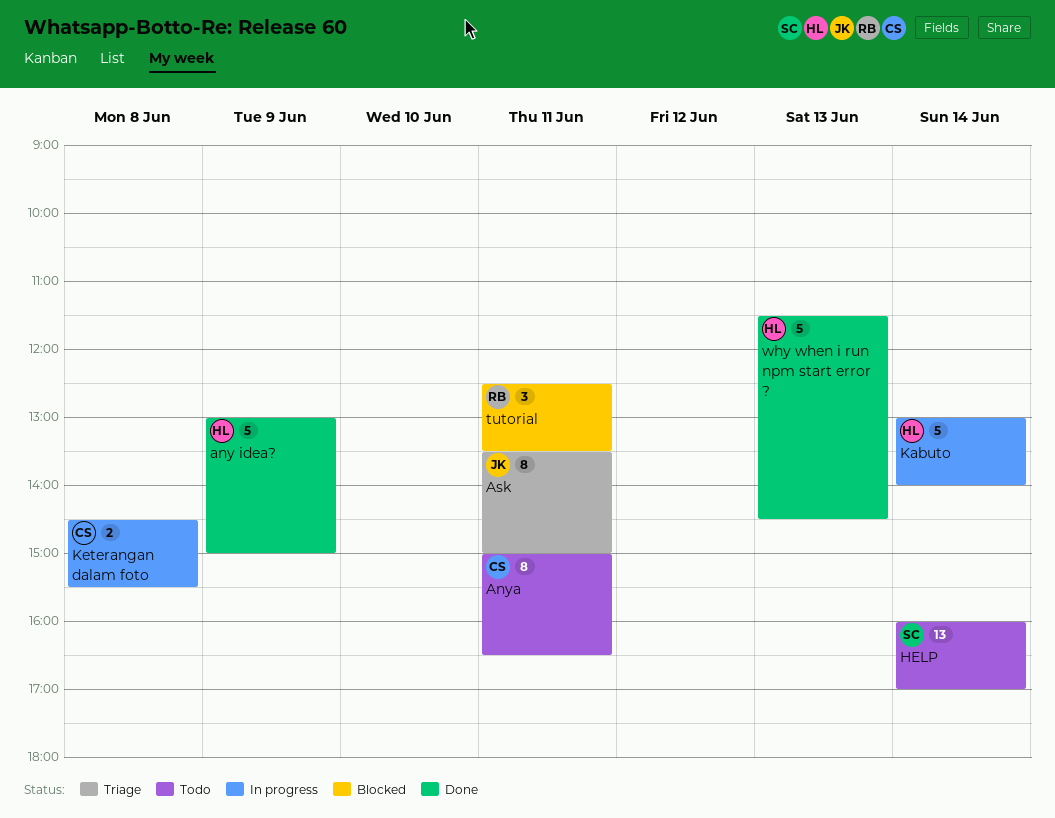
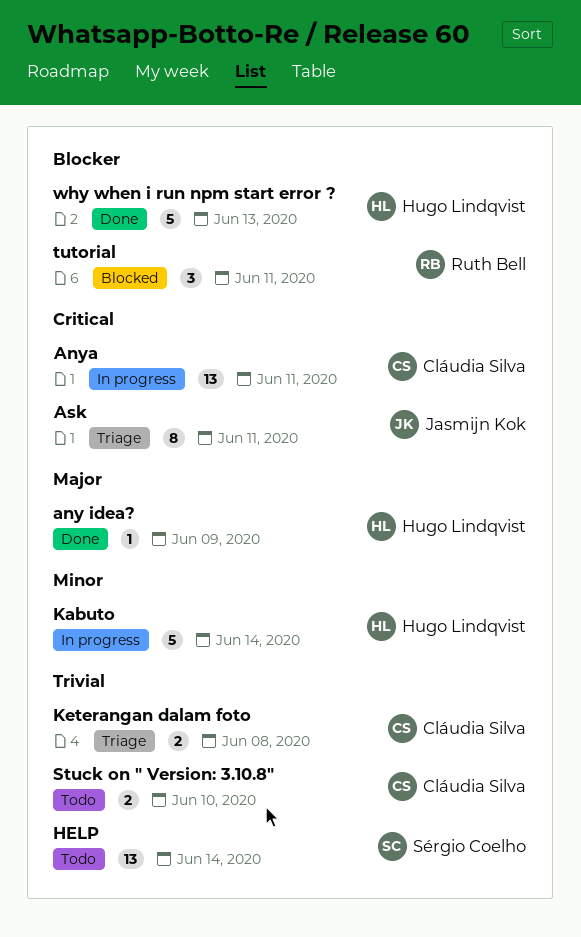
any idea?, estimate: 5 -> 1
Anya, status: Todo -> In progress
Anya, estimate: 8 -> 13
Keterangan dalam foto, status: In progress -> Triage
Stuck on " Version: 3.10.8": none -> present

